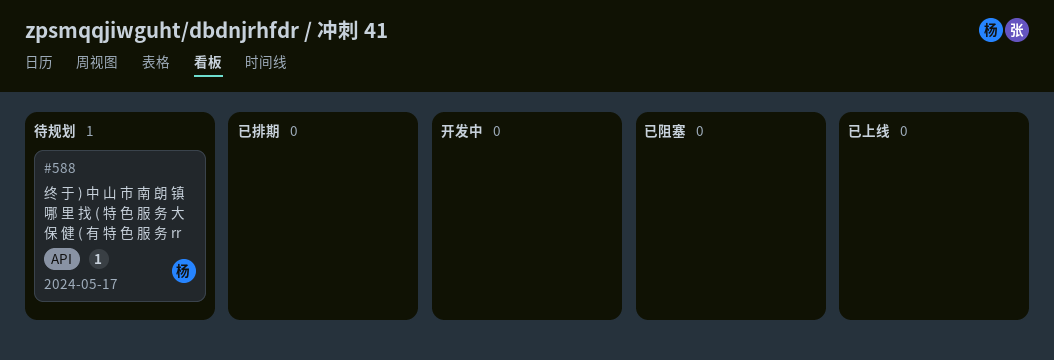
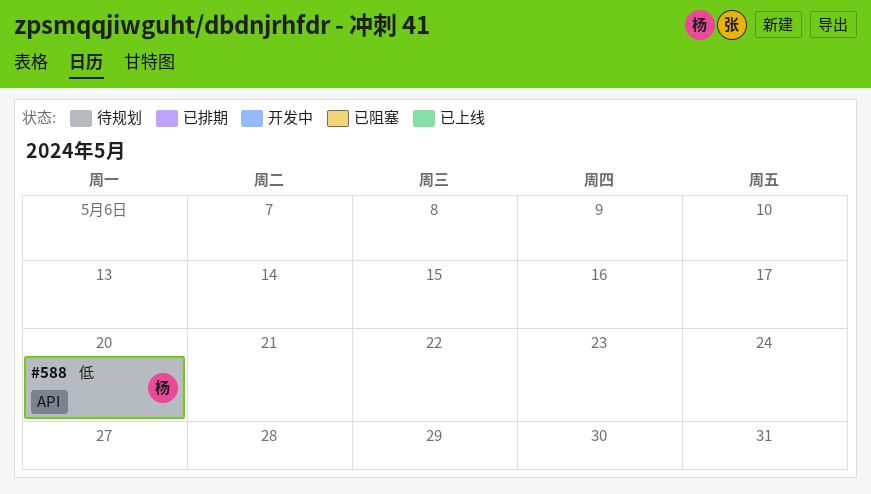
#588, due: May 17 -> May 20

